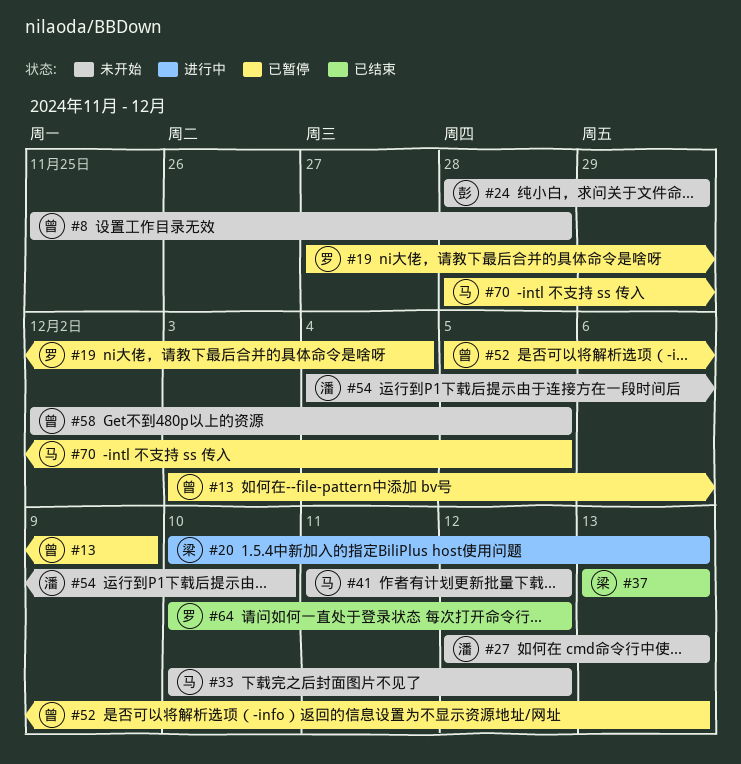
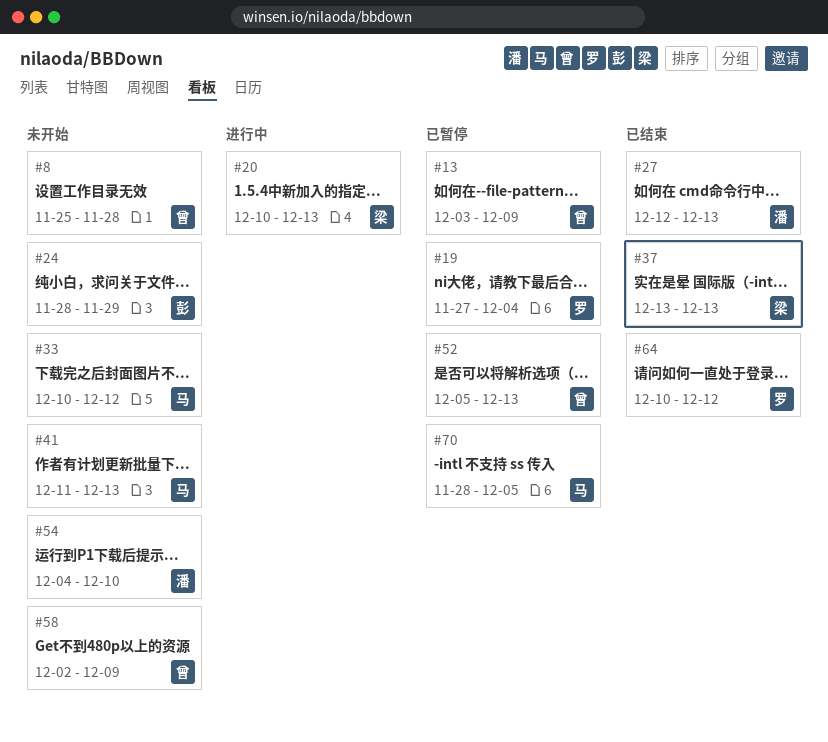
#27, status: 未开始 -> 已结束
#41, due: Dec 12 -> Dec 13
#58, due: Dec 5 -> Dec 9

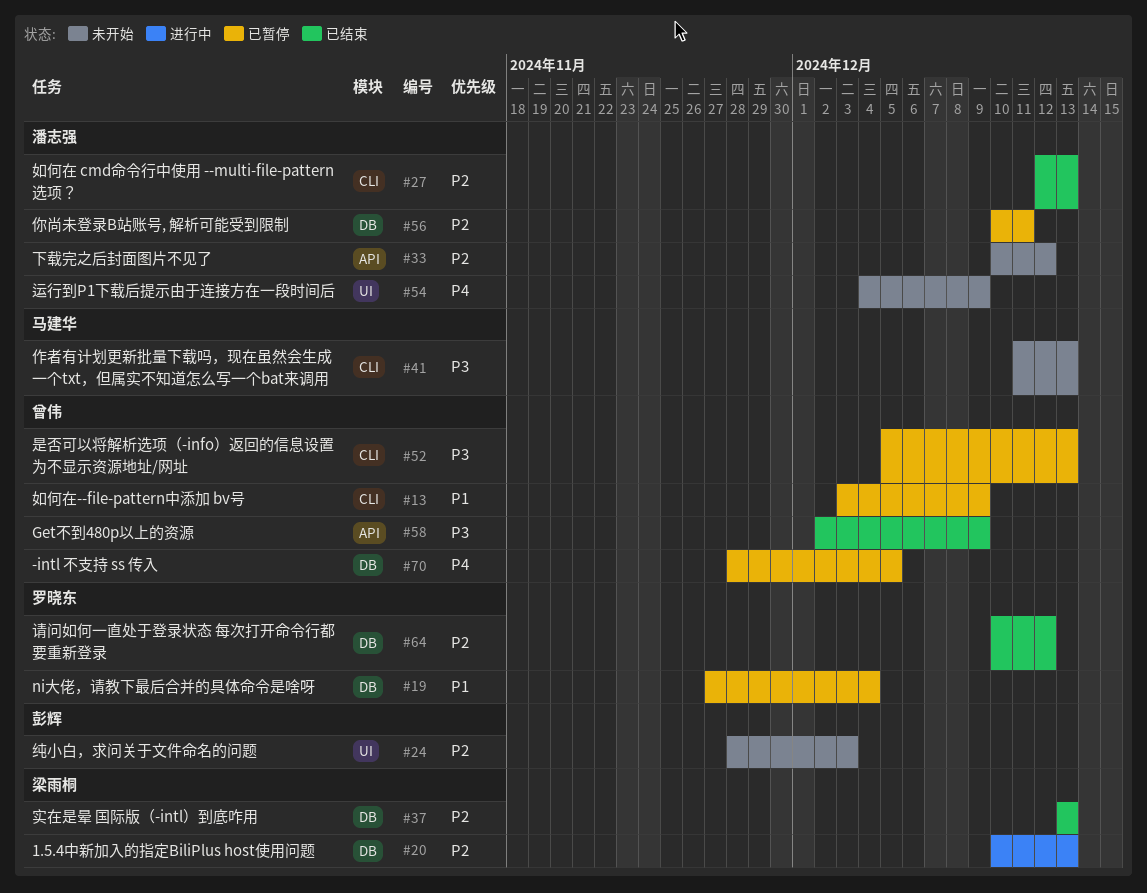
#8: present -> none
#24, due: Nov 29 -> Dec 3
#33, owner: 马建华 -> 潘志强
#54, due: Dec 10 -> Dec 9
#56: none -> present
#58, status: 未开始 -> 已结束
#70, owner: 马建华 -> 曾伟

